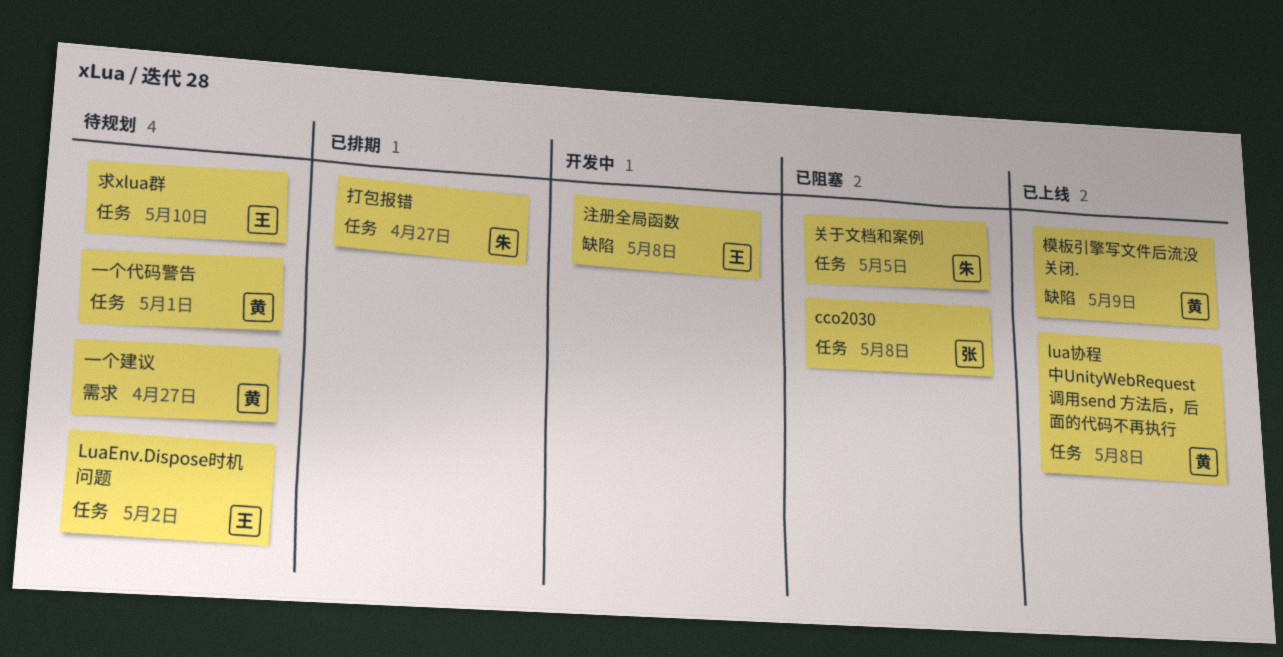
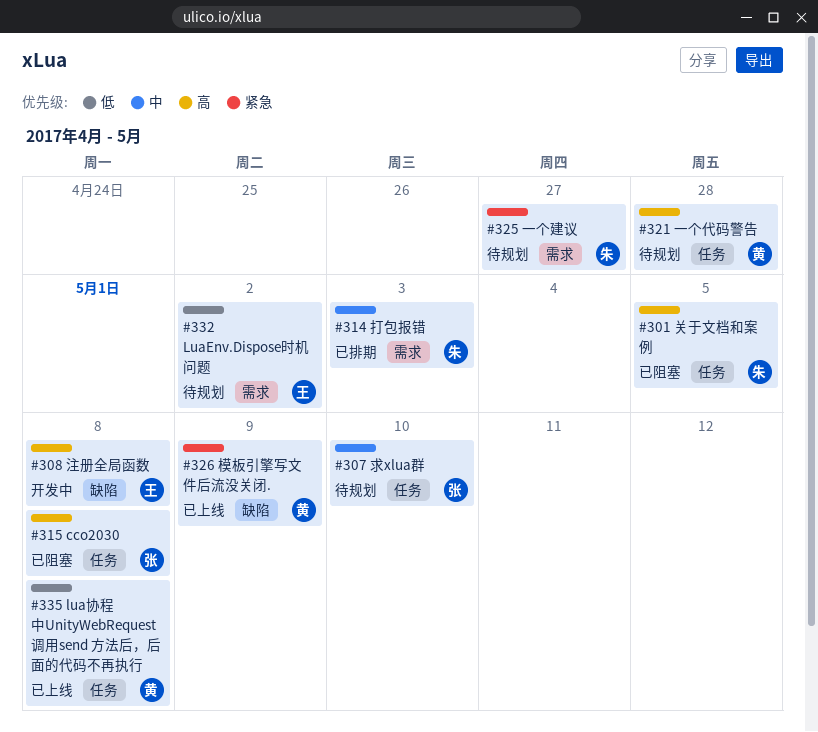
LuaEnv.Dispose时机问题, label: 任务 -> 需求
一个代码警告, due: May 1 -> Apr 28
一个建议, owner: 黄 -> 朱
打包报错, label: 任务 -> 需求
打包报错, due: Apr 27 -> May 3
求xlua群, owner: 王 -> 张

